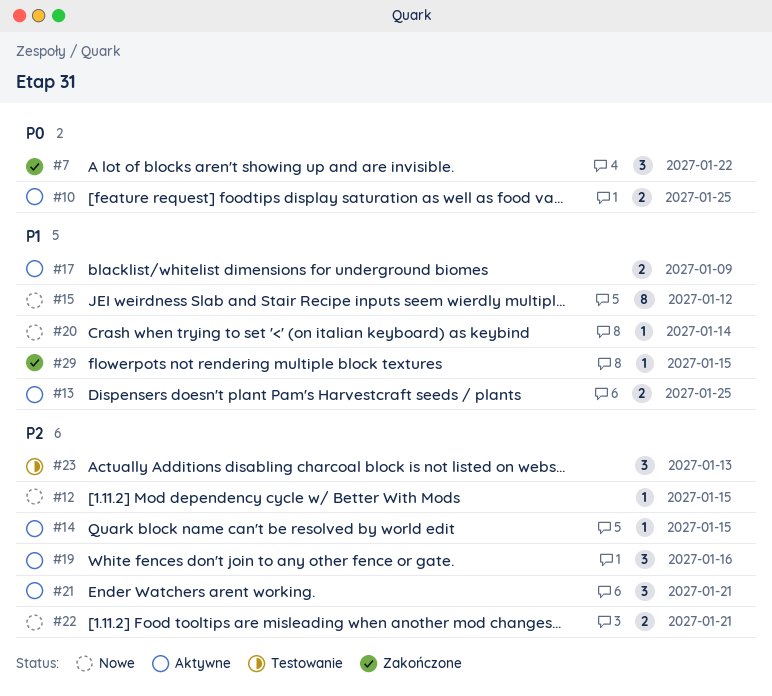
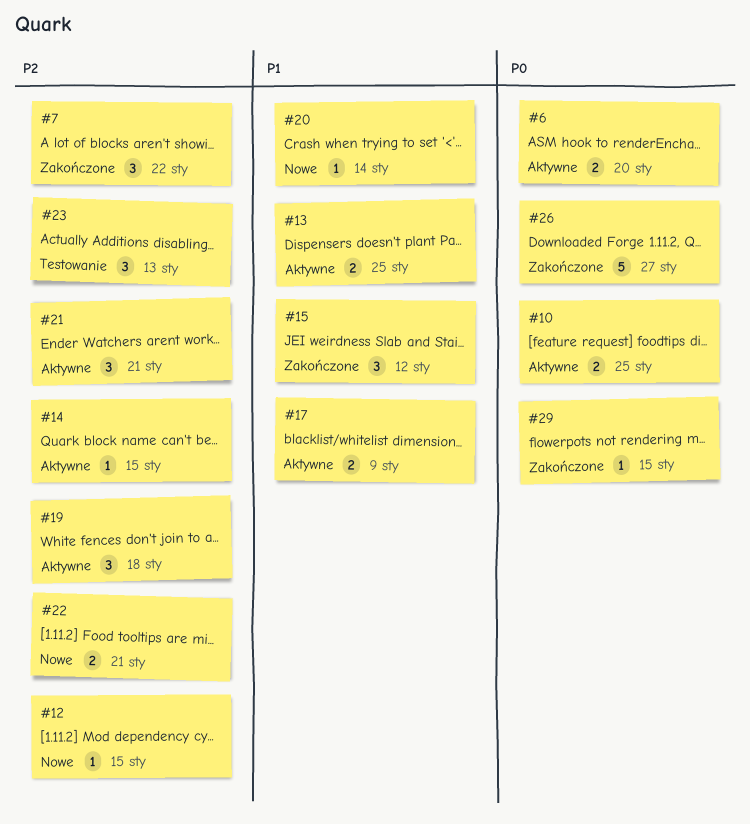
#6: none -> present
#7, priority: P0 -> P2
#15, status: Nowe -> Zakończone
#15, estimate: 8 -> 3
#19, due: Jan 16 -> Jan 18
#26: none -> present
#29, priority: P1 -> P0

